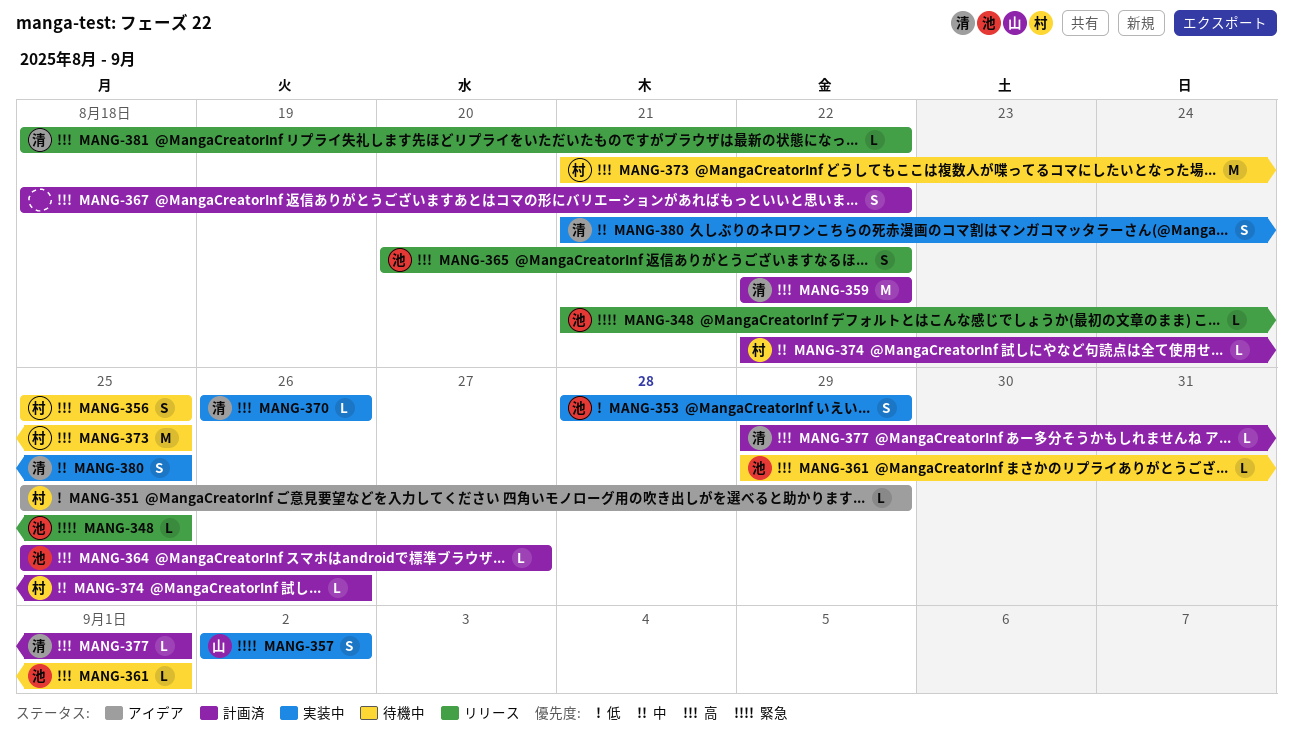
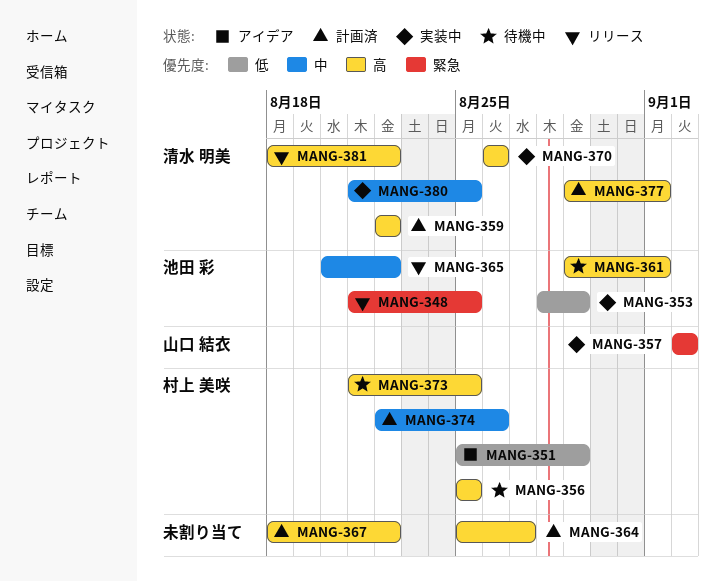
MANG-364, owner: 池田 彩 -> none
MANG-365, priority: 高 -> 中

